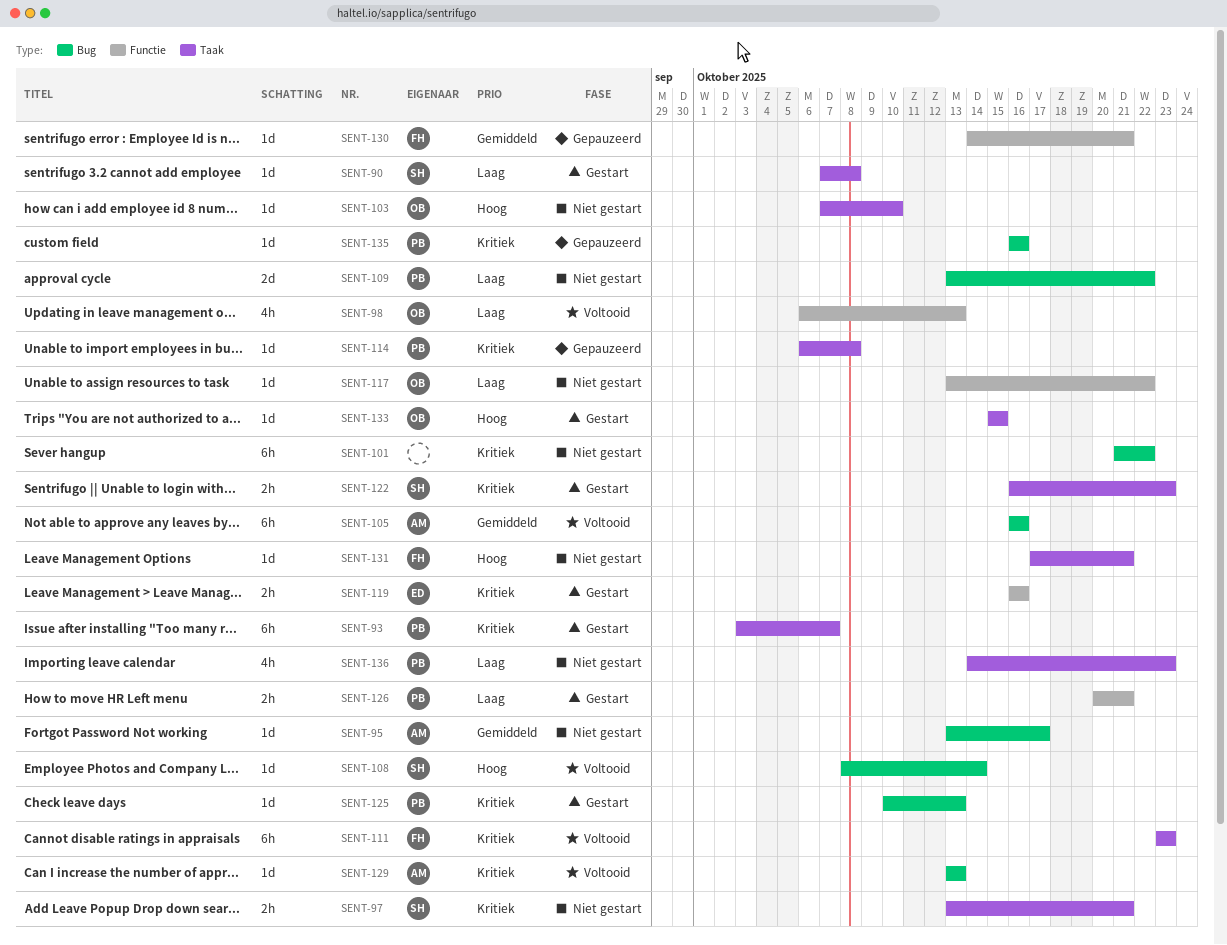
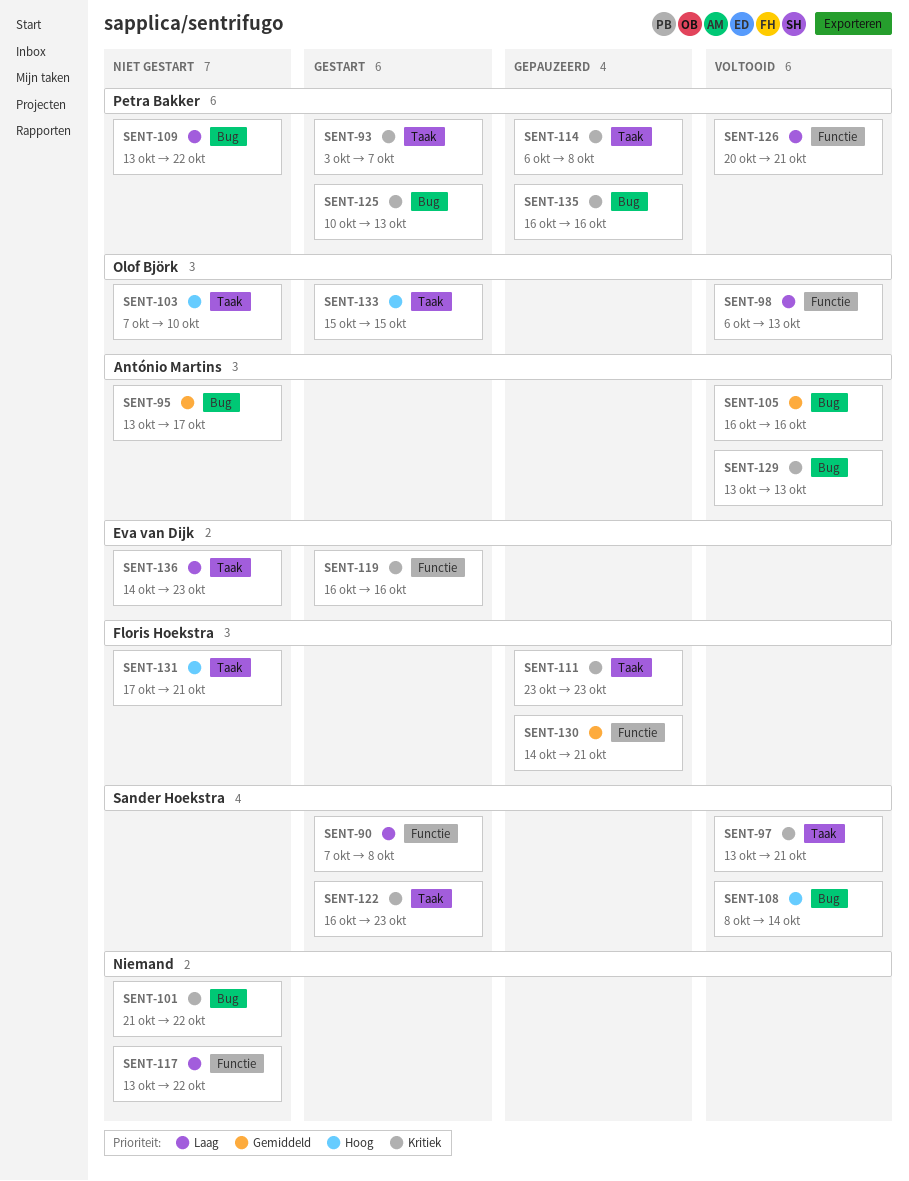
SENT-90, label: Taak -> Functie
SENT-97, status: Niet gestart -> Voltooid
SENT-111, status: Voltooid -> Gepauzeerd
SENT-117, owner: Olof Björk -> none
SENT-126, status: Gestart -> Voltooid
SENT-136, owner: Petra Bakker -> Eva van Dijk

